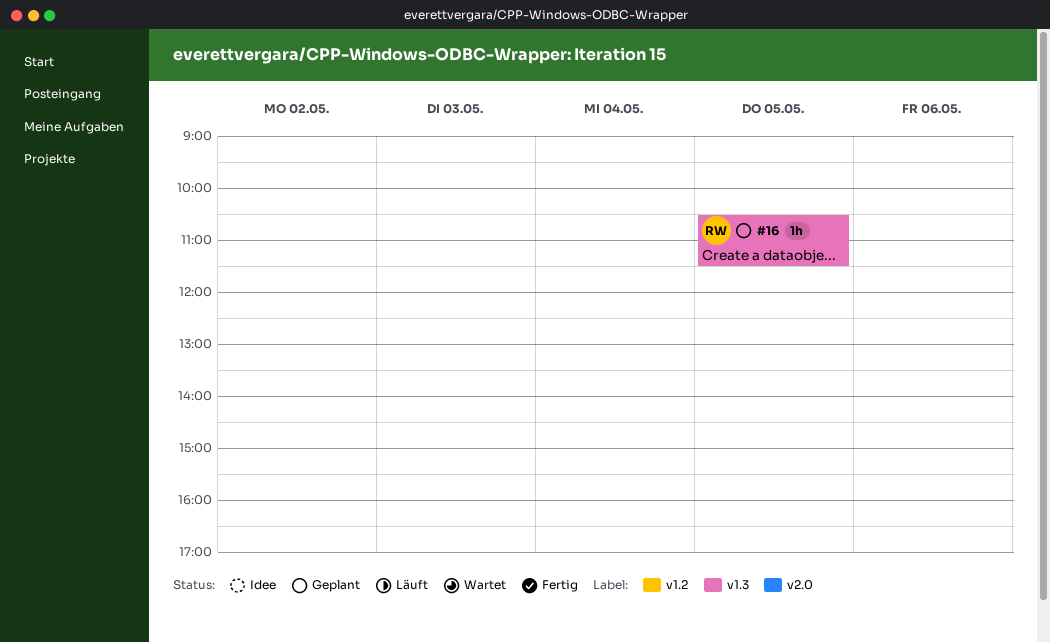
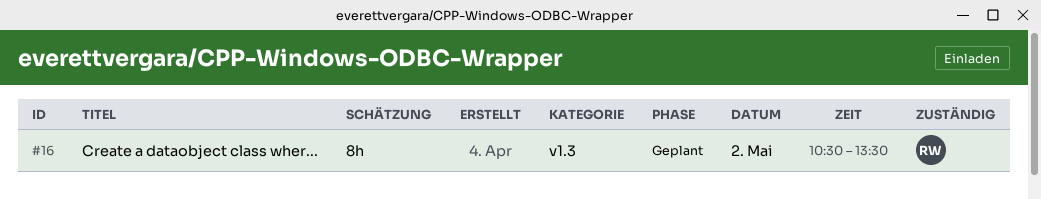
#16, estimate: 1h -> 8h
#16, day: May 5 -> May 2
#16, ends: 11:30 -> 13:30

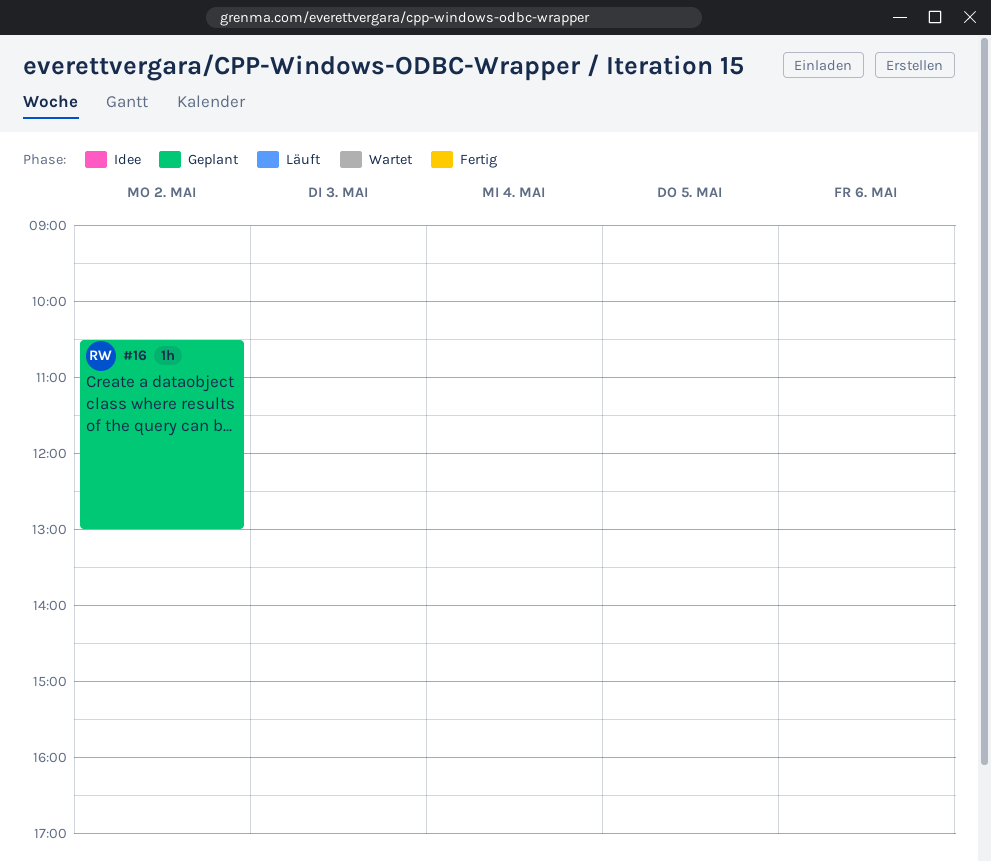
#16, estimate: 8h -> 1h
#16, ends: 13:30 -> 13:00

